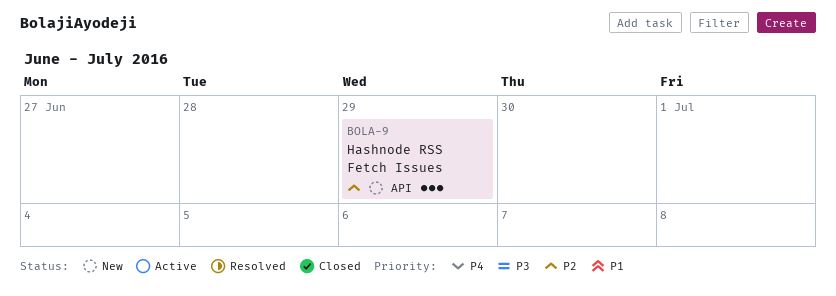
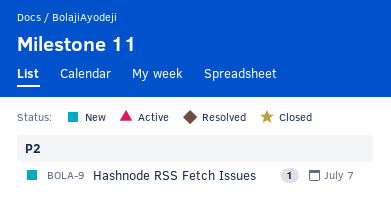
BOLA-9, estimate: 3 -> 1
BOLA-9, due: Jun 29 -> Jul 7

